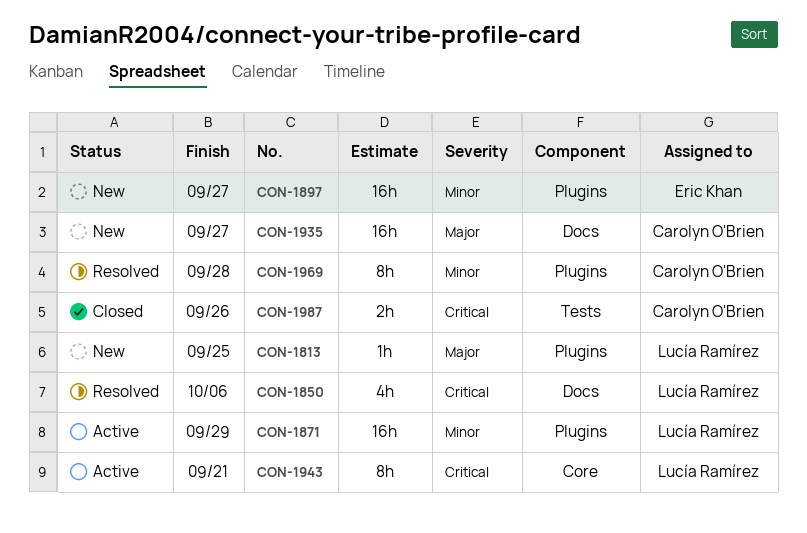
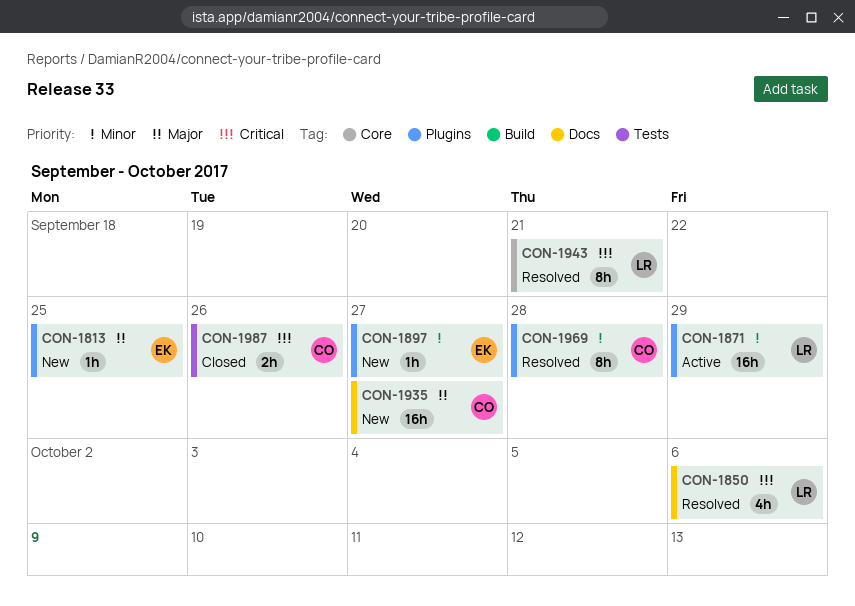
CON-1813, owner: Lucía Ramírez -> Eric Khan
CON-1897, estimate: 16h -> 1h
CON-1943, status: Active -> Resolved

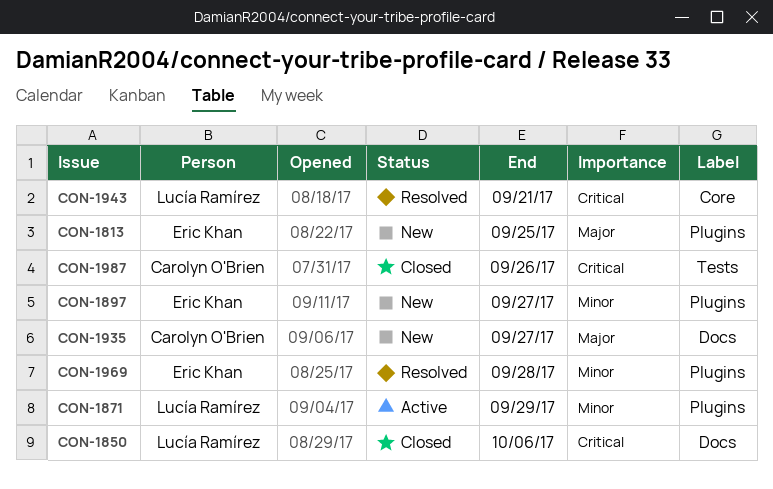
CON-1850, status: Resolved -> Closed
CON-1969, owner: Carolyn O'Brien -> Eric Khan

